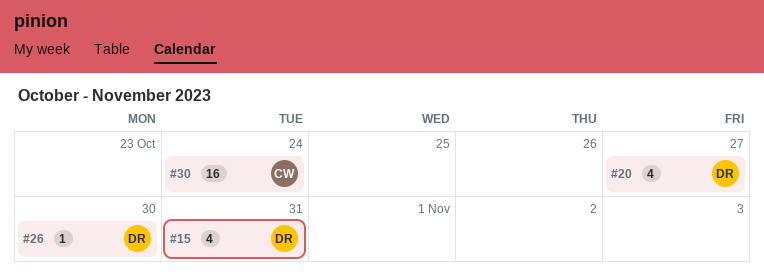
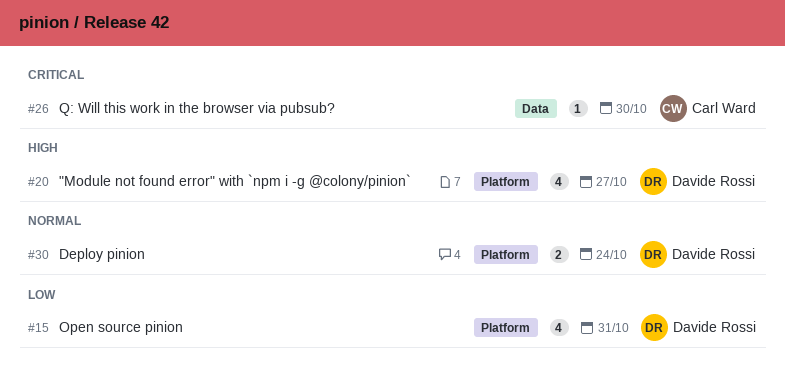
#26, owner: Davide Rossi -> Carl Ward
#30, owner: Carl Ward -> Davide Rossi
#30, estimate: 16 -> 2

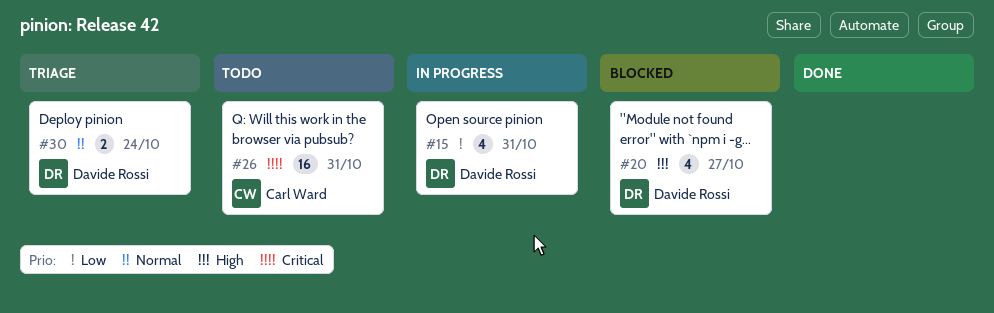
#26, estimate: 1 -> 16
#26, due: Oct 30 -> Oct 31

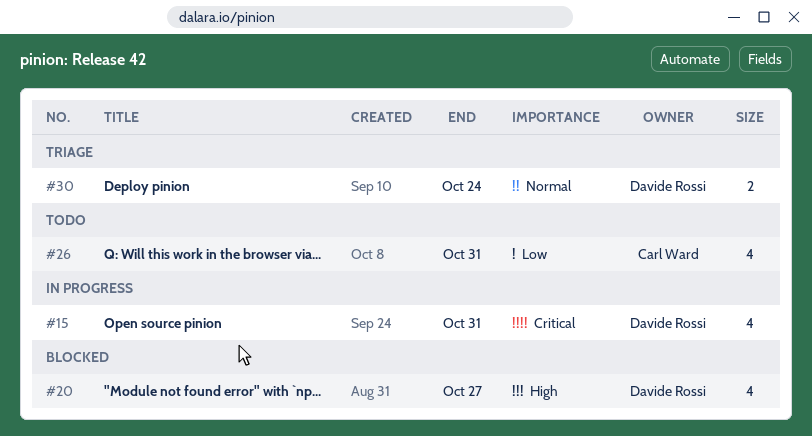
#15, priority: Low -> Critical
#26, priority: Critical -> Low
#26, estimate: 16 -> 4

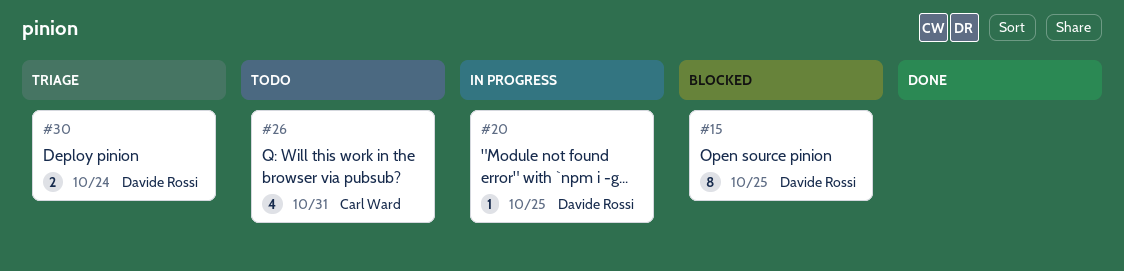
#15, status: In progress -> Blocked
#15, estimate: 4 -> 8
#15, due: Oct 31 -> Oct 25
#20, status: Blocked -> In progress
#20, estimate: 4 -> 1
#20, due: Oct 27 -> Oct 25

